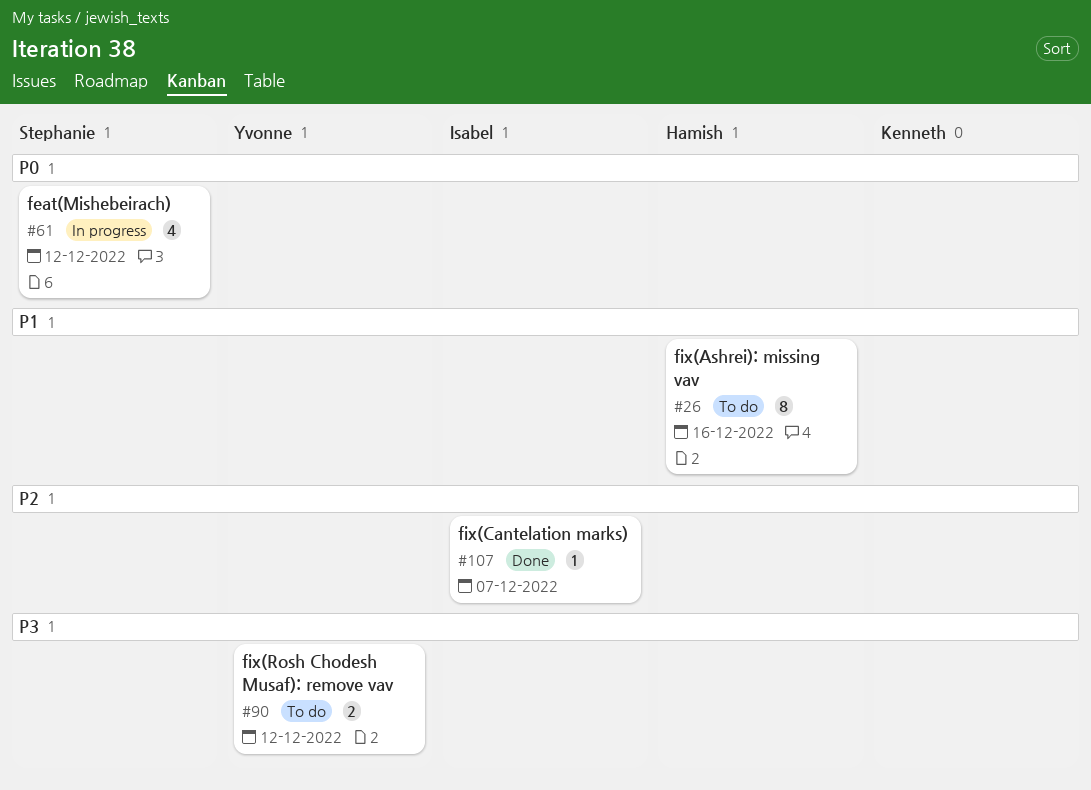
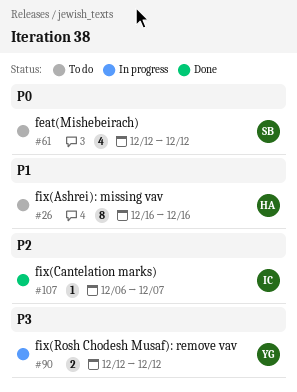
#61, status: In progress -> To do
#90, status: To do -> In progress

